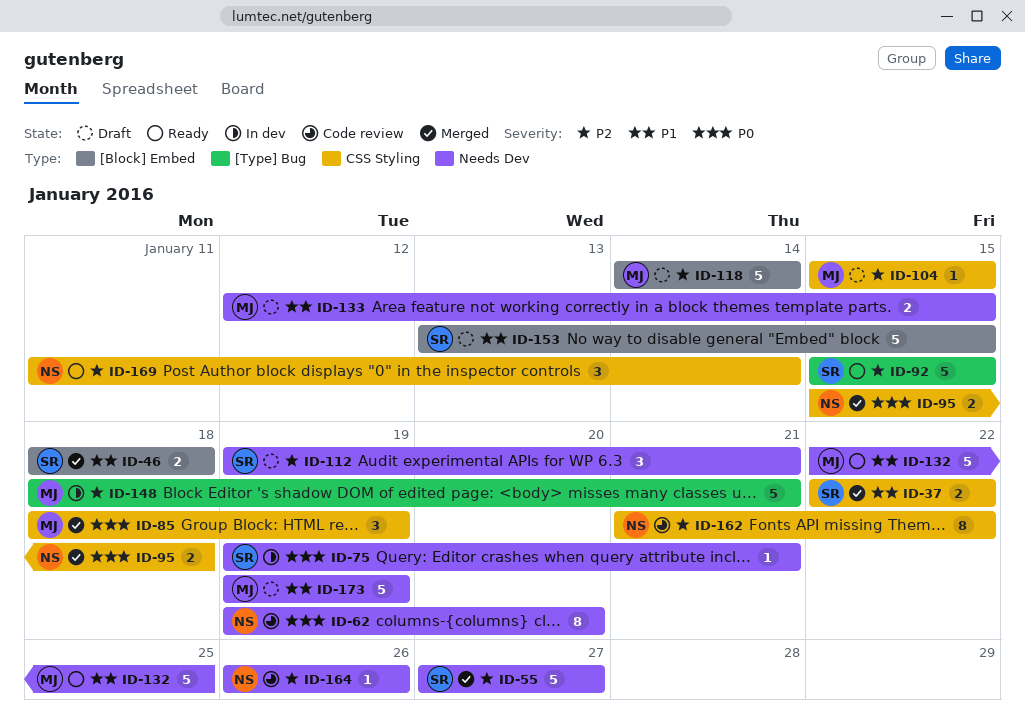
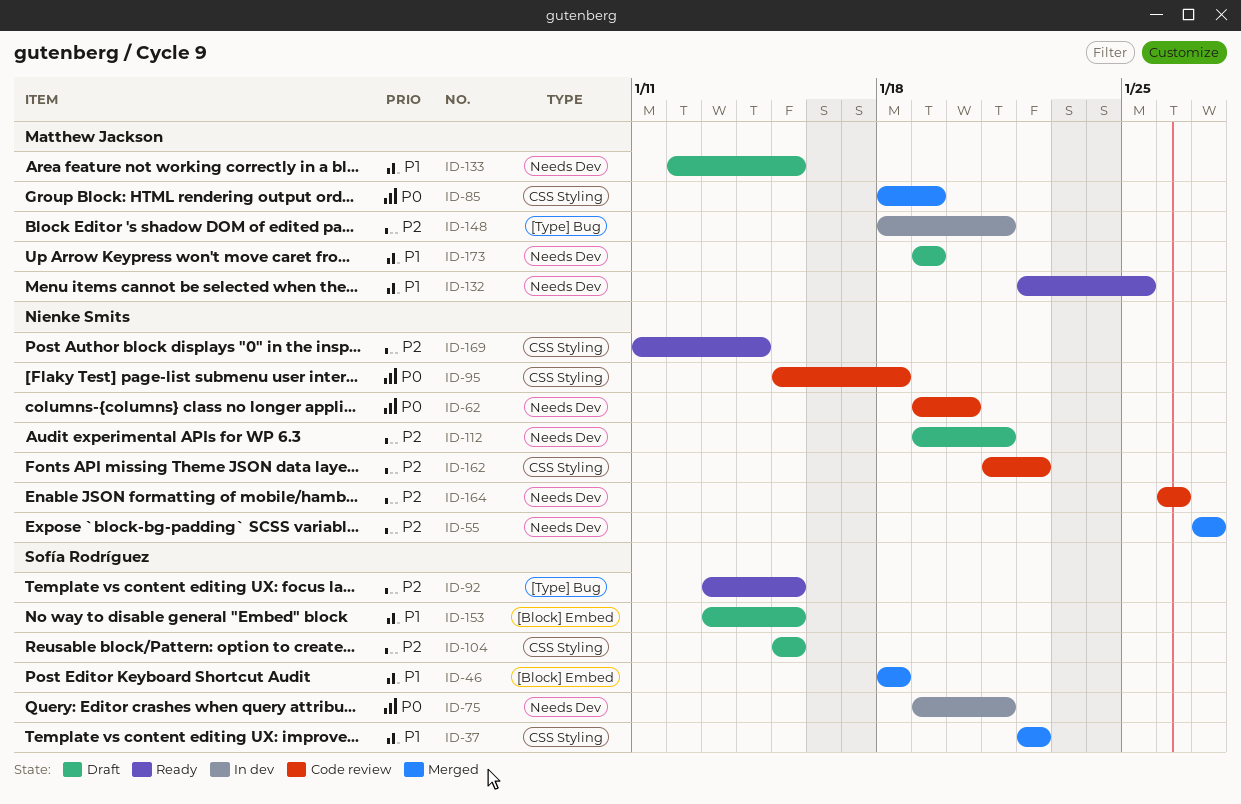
ID-55, owner: Sofía Rodríguez -> Nienke Smits
ID-92, start: Jan 15 -> Jan 13
ID-95, status: Merged -> Code review
ID-104, owner: Matthew Jackson -> Sofía Rodríguez
ID-112, owner: Sofía Rodríguez -> Nienke Smits
ID-118: present -> none

